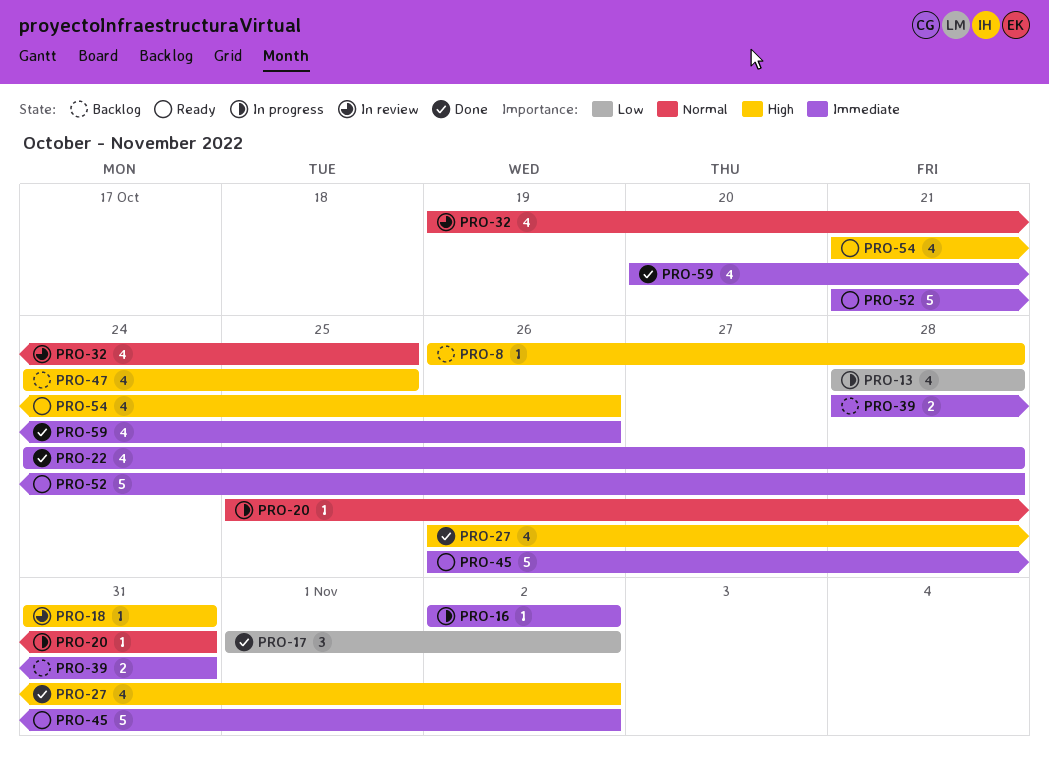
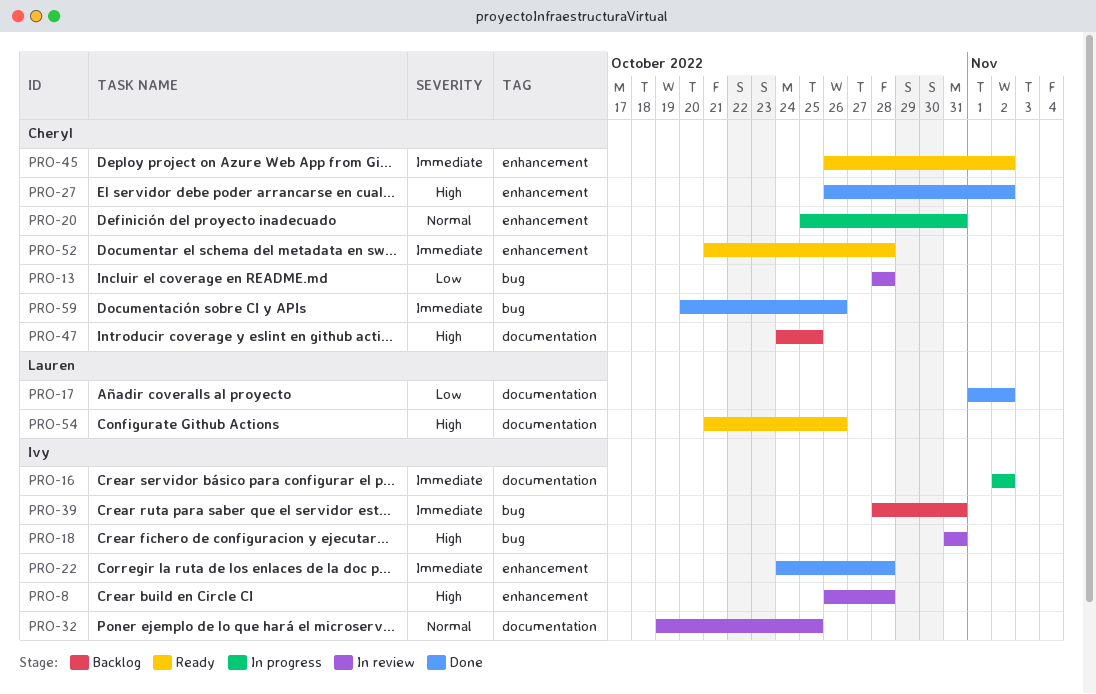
PRO-8, status: Backlog -> In review
PRO-13, status: In progress -> In review

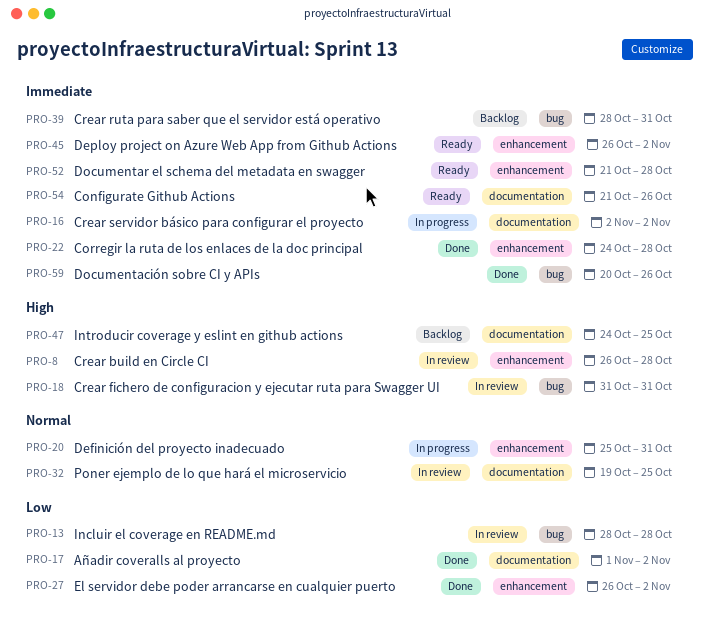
PRO-27, priority: High -> Low
PRO-54, priority: High -> Immediate

